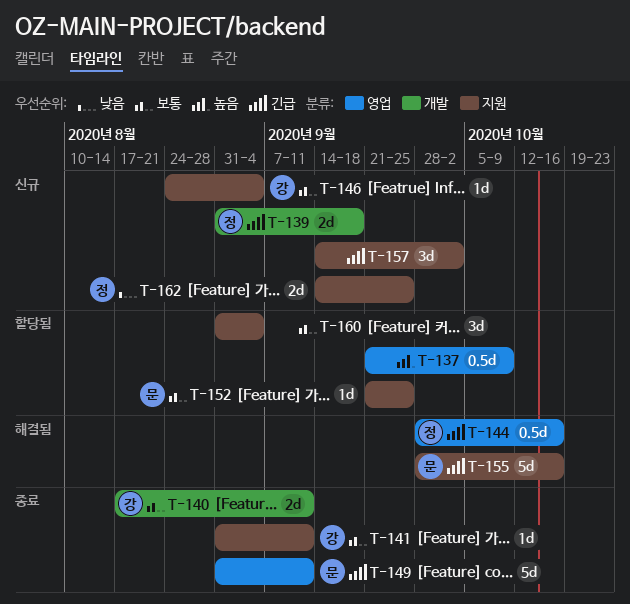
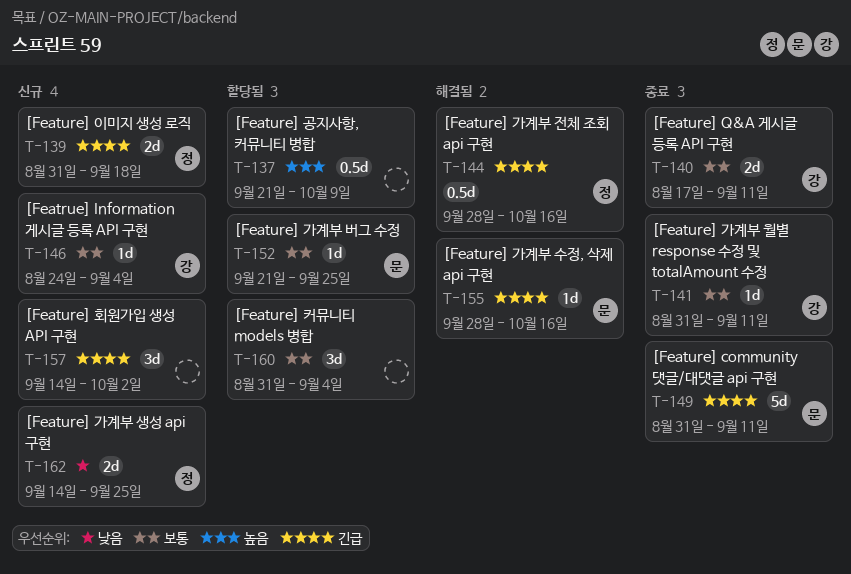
T-155, estimate: 5d -> 1d

